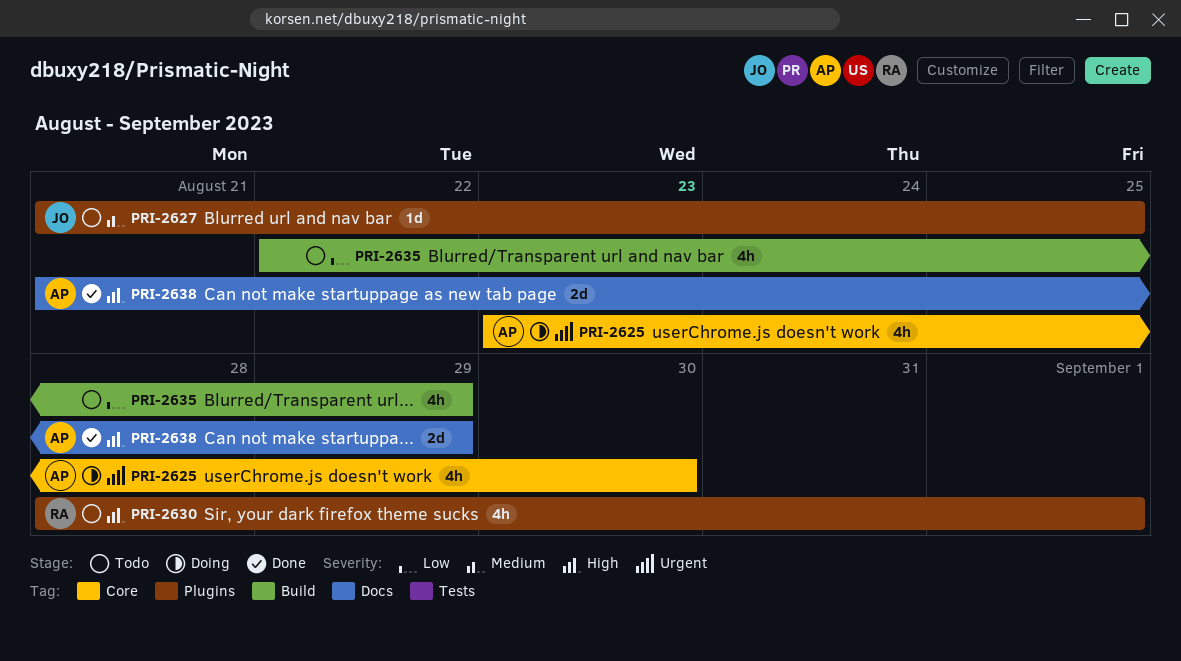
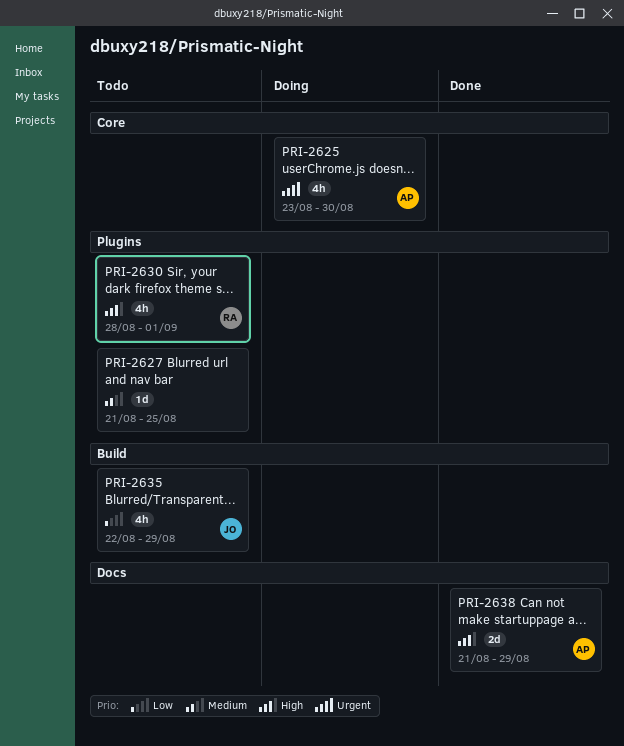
PRI-2627, owner: JO -> none
PRI-2635, owner: none -> JO

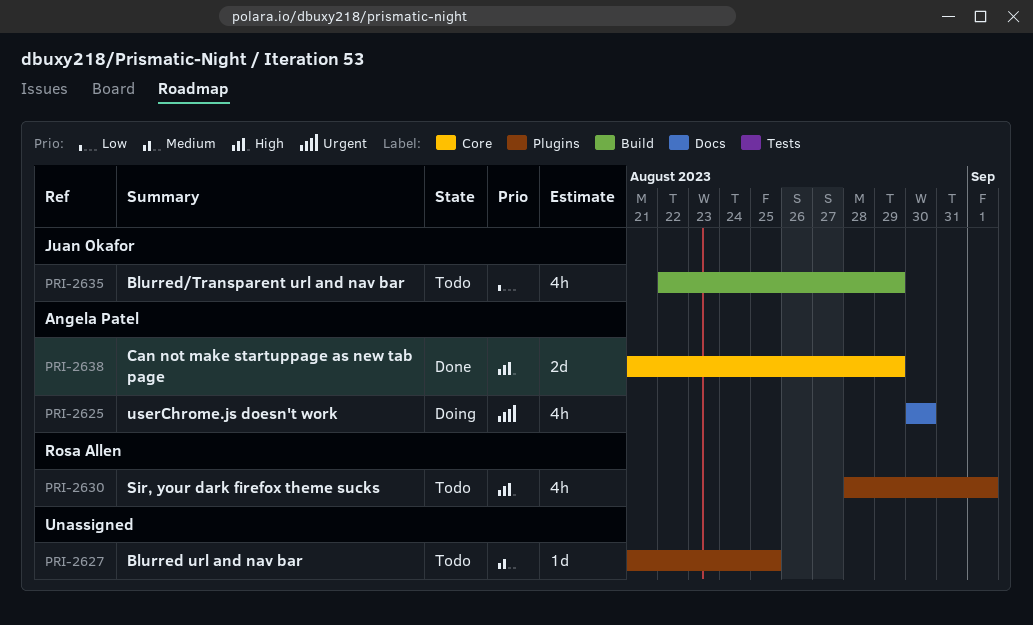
PRI-2625, label: Core -> Docs
PRI-2625, start: Aug 23 -> Aug 30
PRI-2638, label: Docs -> Core

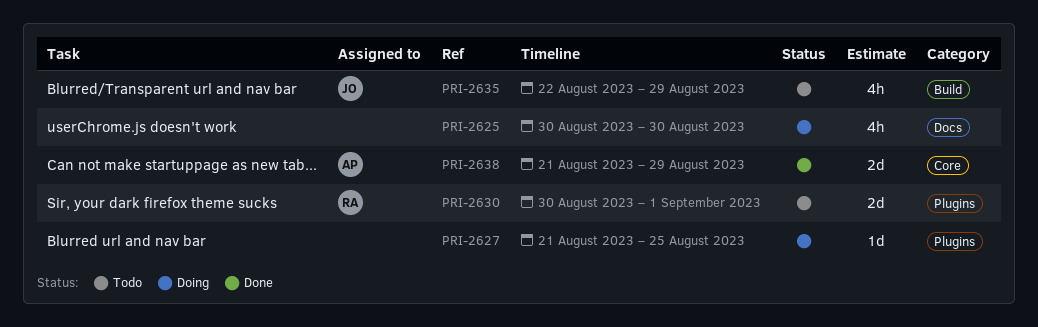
PRI-2625, owner: Angela Patel -> none
PRI-2627, status: Todo -> Doing
PRI-2630, estimate: 4h -> 2d
PRI-2630, start: Aug 28 -> Aug 30

